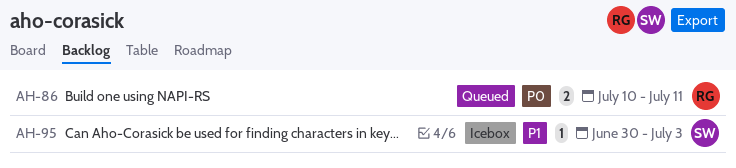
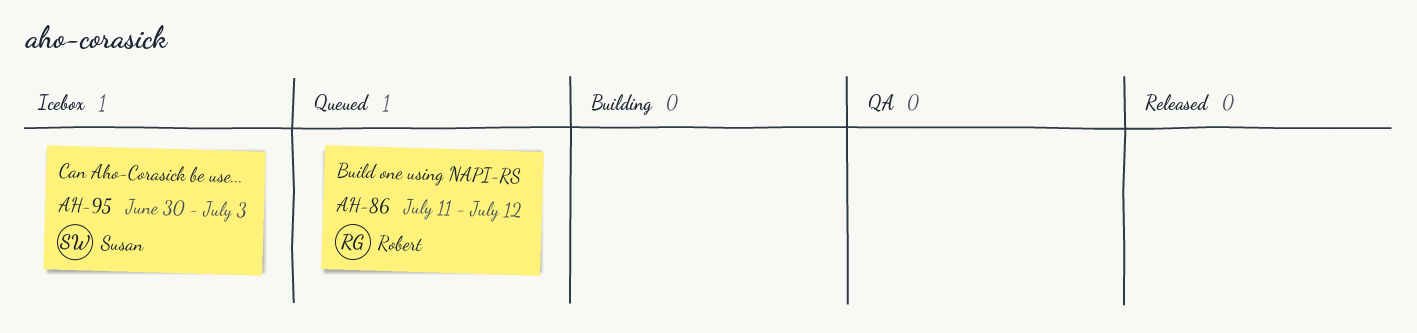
AH-86, start: Jul 10 -> Jul 11
AH-86, due: Jul 11 -> Jul 12

